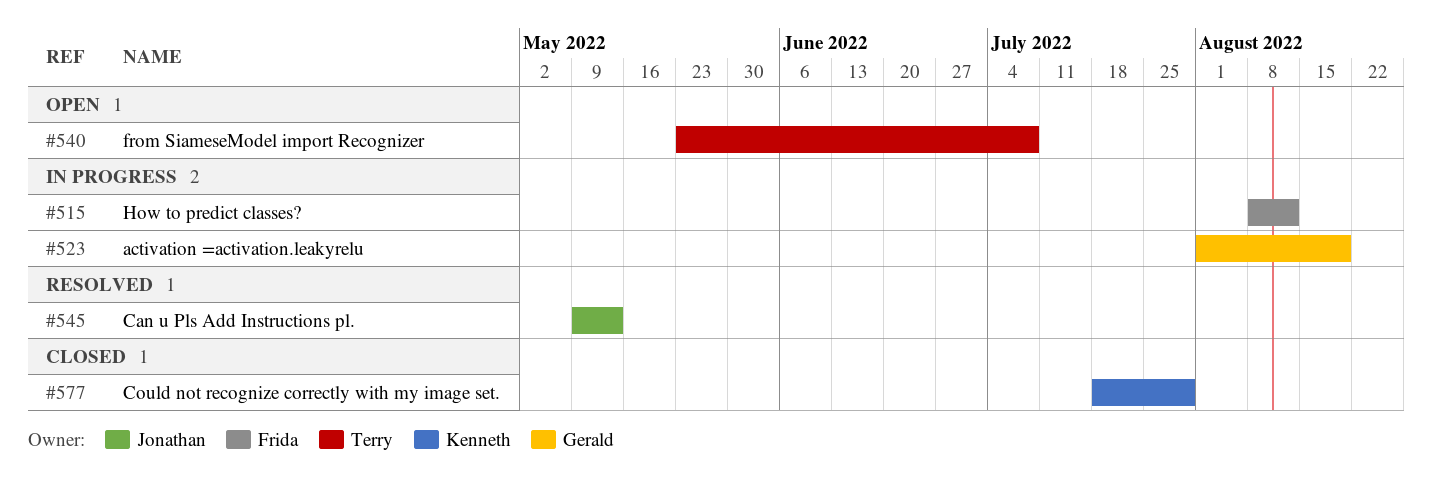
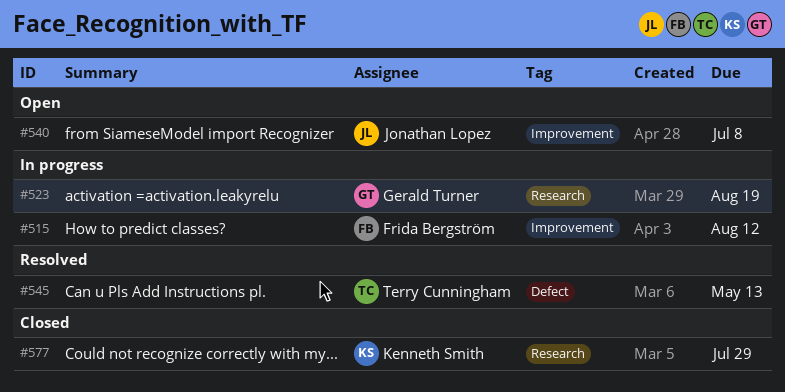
#540, owner: Terry Cunningham -> Jonathan Lopez
#545, owner: Jonathan Lopez -> Terry Cunningham

